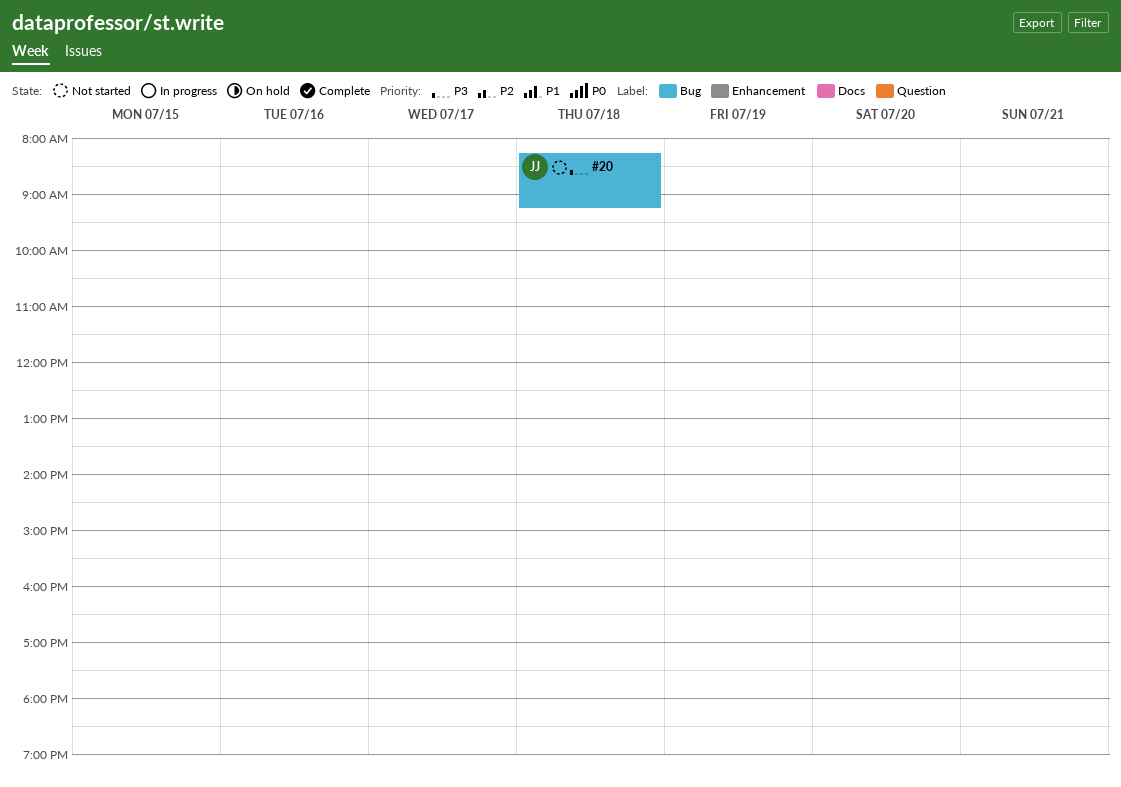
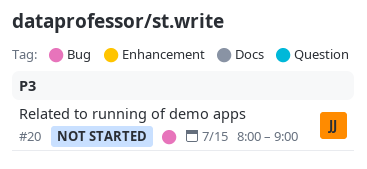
#20, day: Jul 18 -> Jul 15
#20, begins: 08:15 -> 08:00
#20, ends: 09:15 -> 09:00

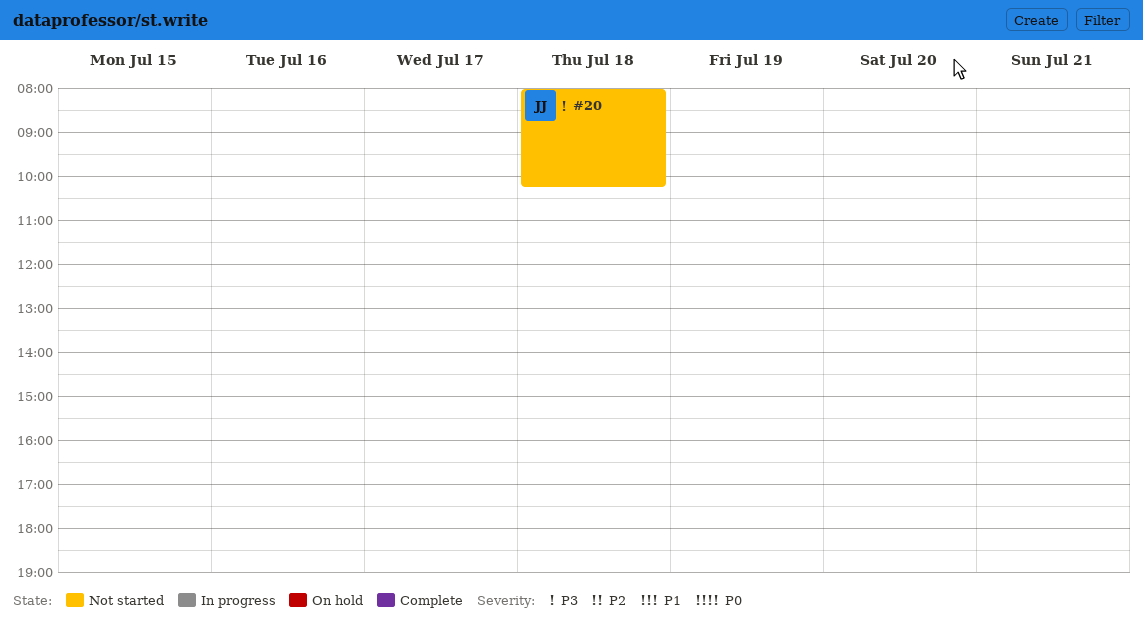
#20, day: Jul 15 -> Jul 18
#20, ends: 09:00 -> 10:15

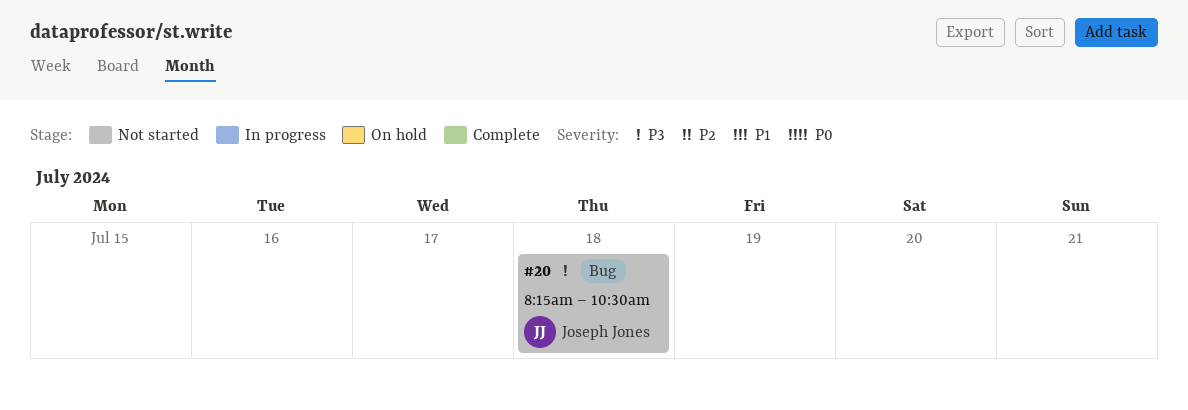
#20, begins: 08:00 -> 08:15
#20, ends: 10:15 -> 10:30

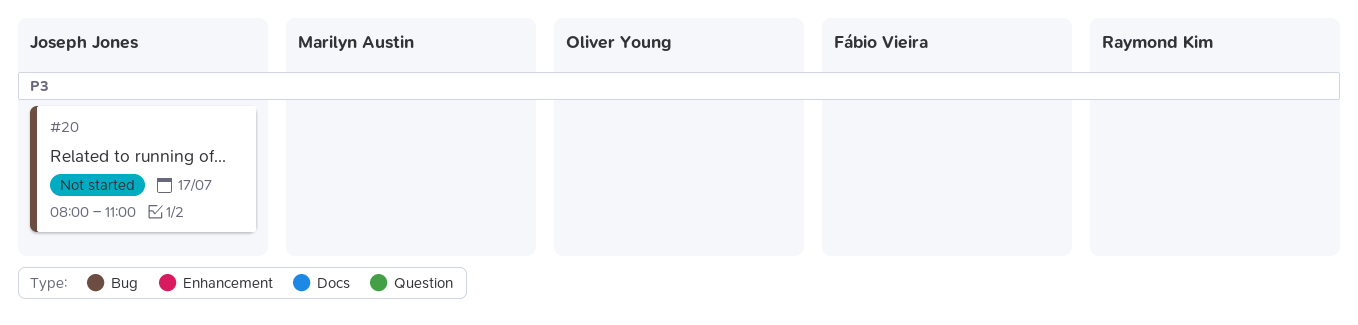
#20, day: Jul 18 -> Jul 17
#20, begins: 08:15 -> 08:00
#20, ends: 10:30 -> 11:00

